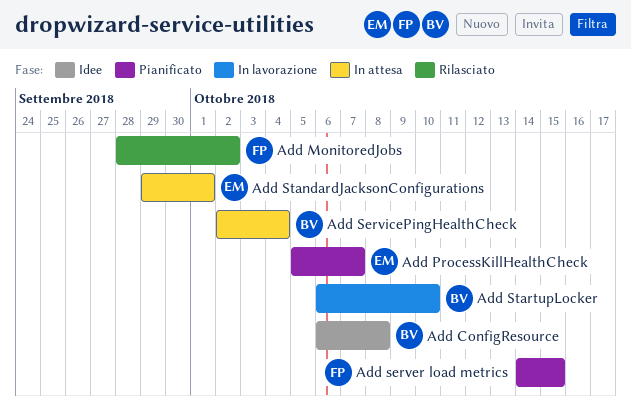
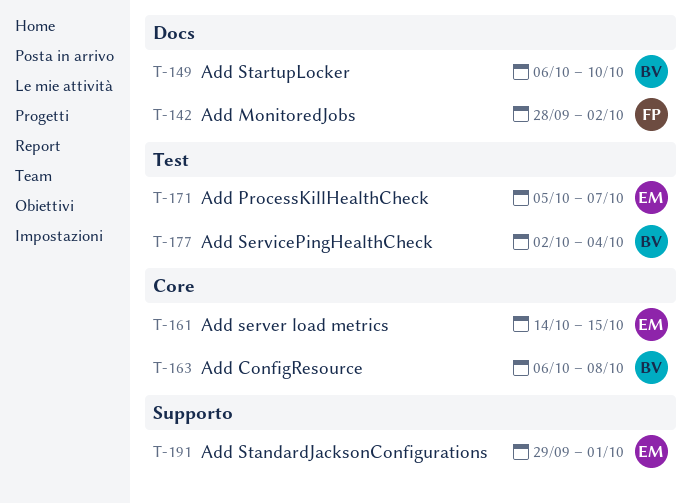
Add server load metrics, owner: FP -> EM

